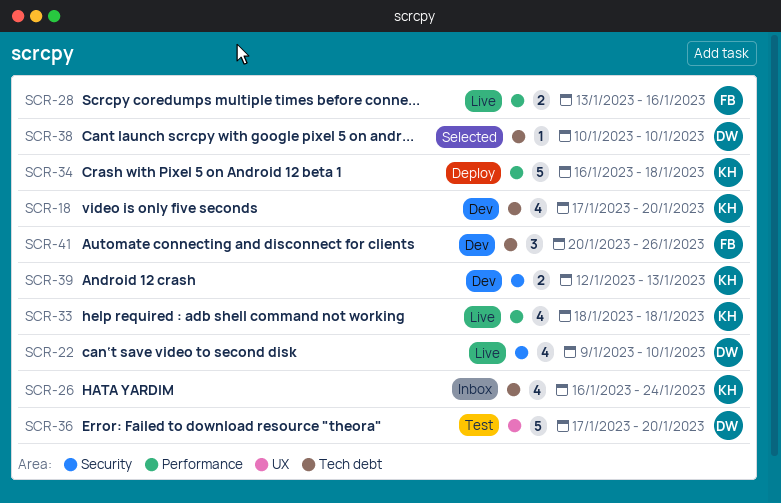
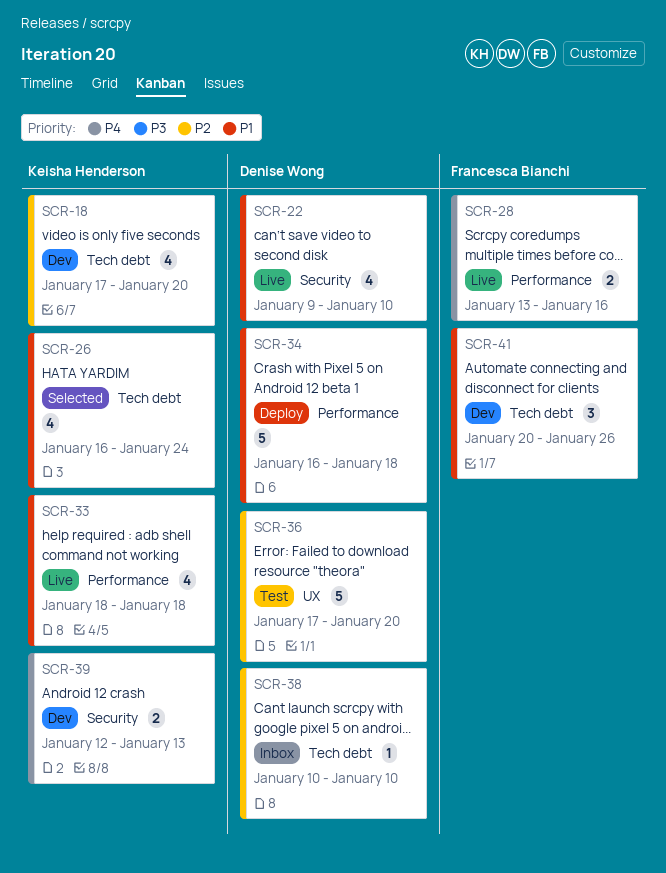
SCR-26, status: Inbox -> Selected
SCR-34, owner: Keisha Henderson -> Denise Wong
SCR-38, status: Selected -> Inbox

